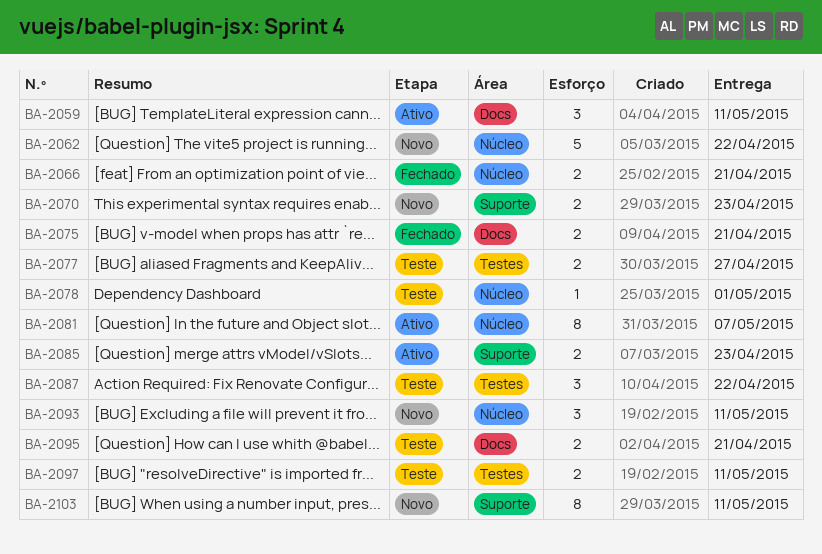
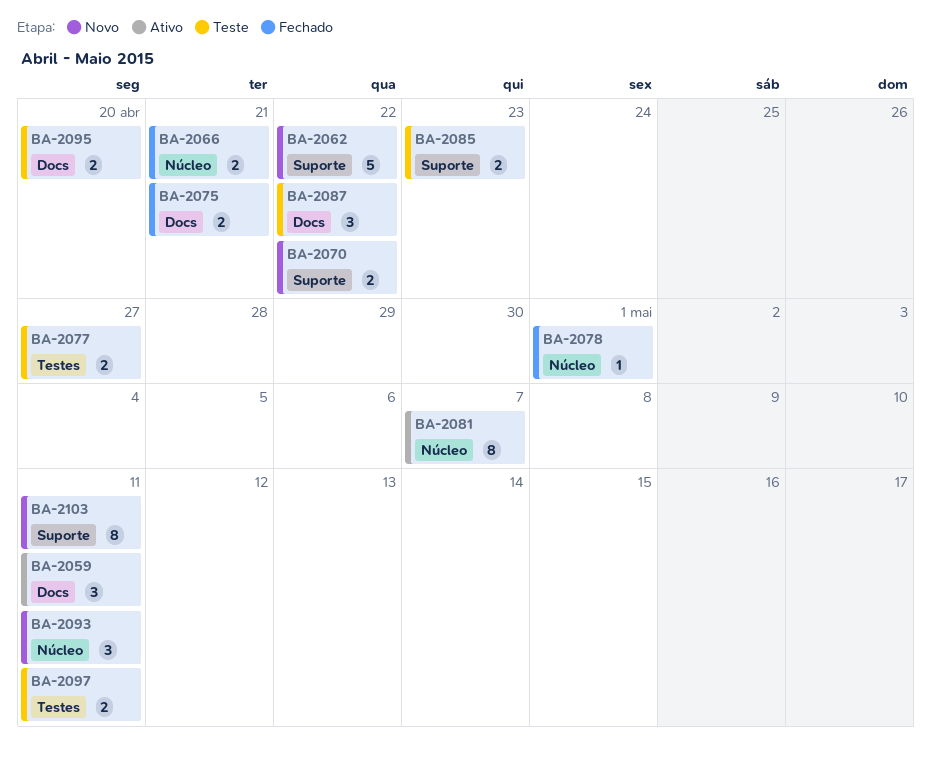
BA-2062, label: Núcleo -> Suporte
BA-2070, due: Apr 23 -> Apr 22
BA-2078, status: Teste -> Fechado
BA-2085, status: Ativo -> Teste
BA-2087, label: Testes -> Docs
BA-2095, due: Apr 21 -> Apr 20

